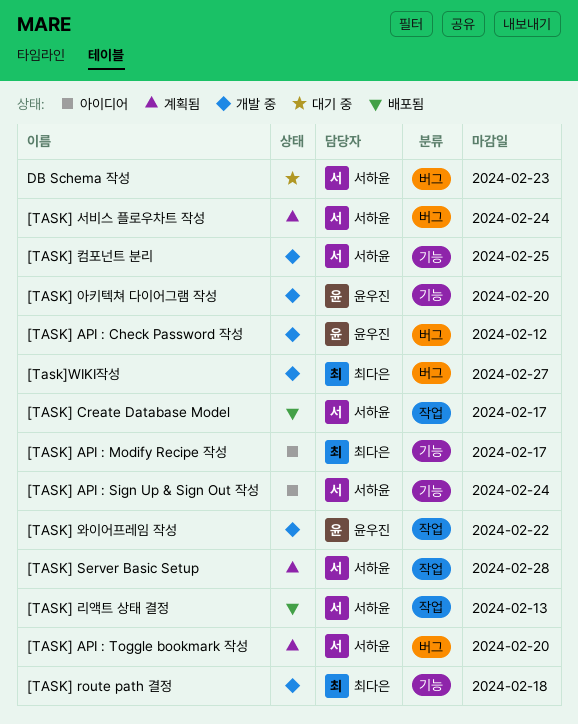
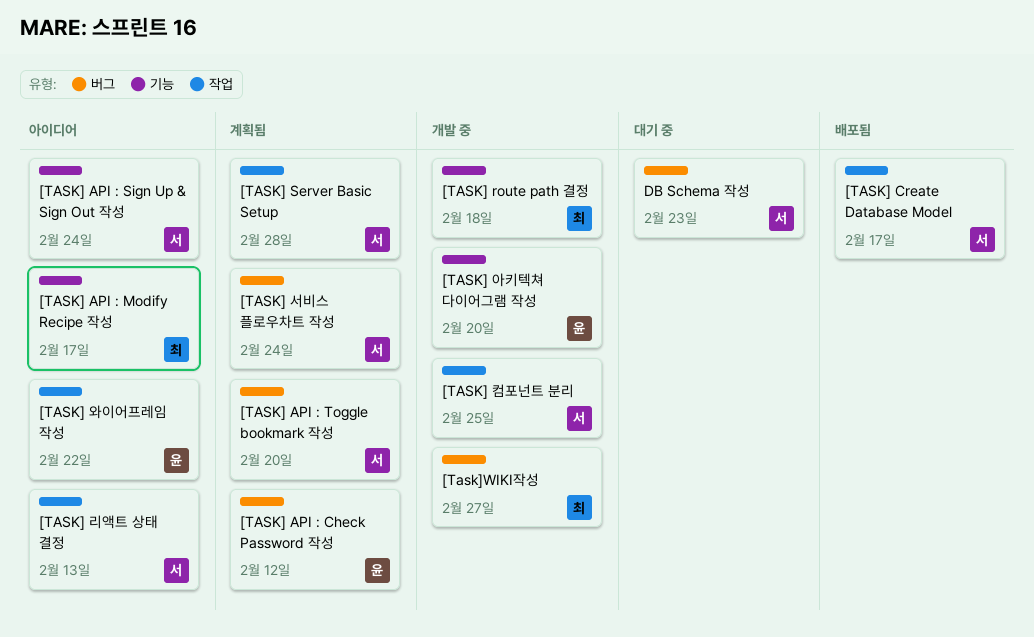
[TASK] API : Check Password 작성, status: 개발 중 -> 계획됨
[TASK] 리액트 상태 결정, status: 배포됨 -> 아이디어
[TASK] 와이어프레임 작성, status: 개발 중 -> 아이디어
[TASK] 컴포넌트 분리, label: 기능 -> 작업

